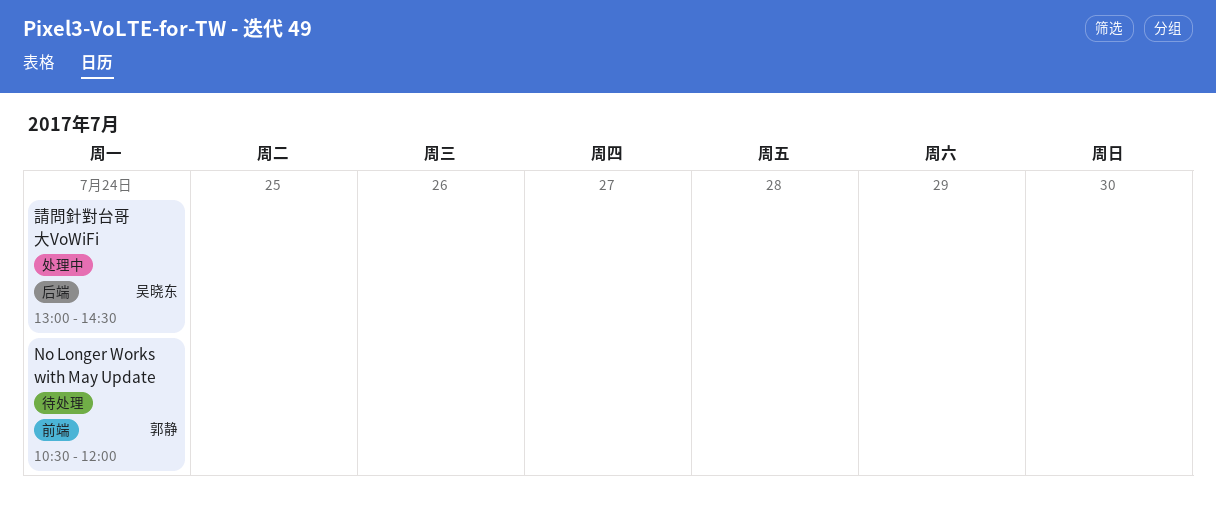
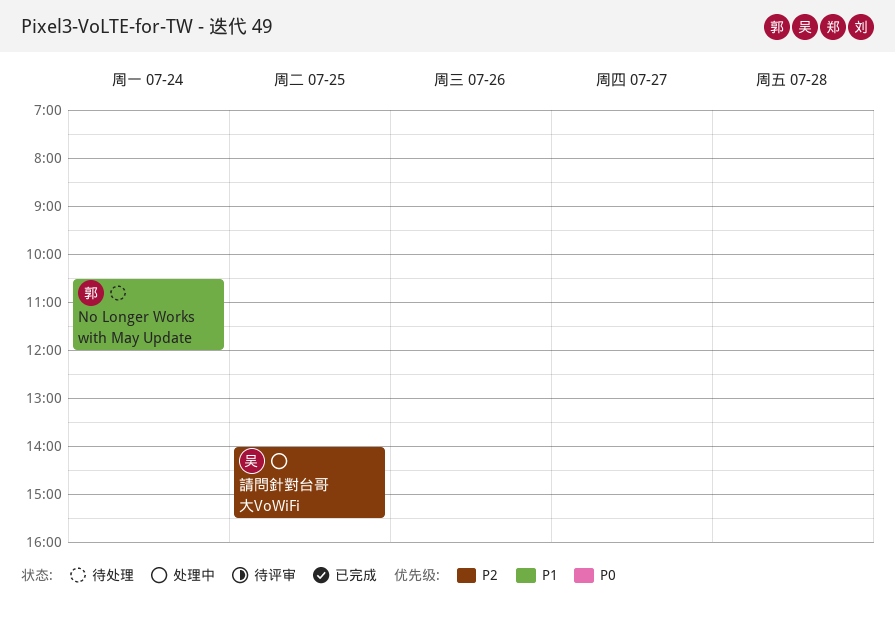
請問針對台哥大VoWiFi, day: Jul 24 -> Jul 25
請問針對台哥大VoWiFi, begins: 13:00 -> 14:00
請問針對台哥大VoWiFi, ends: 14:30 -> 15:30

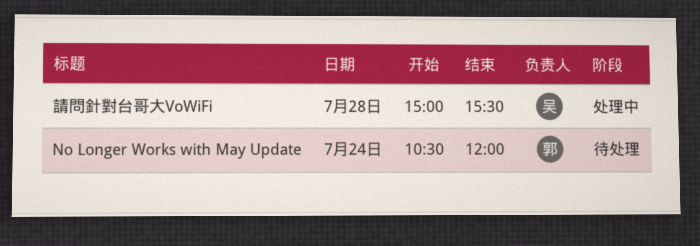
請問針對台哥大VoWiFi, day: Jul 25 -> Jul 28
請問針對台哥大VoWiFi, begins: 14:00 -> 15:00

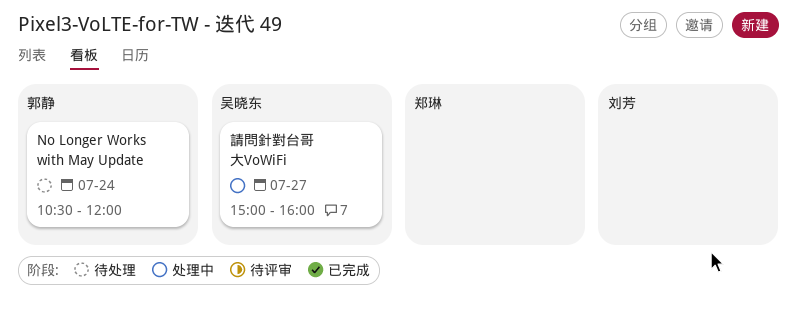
請問針對台哥大VoWiFi, day: Jul 28 -> Jul 27
請問針對台哥大VoWiFi, ends: 15:30 -> 16:00

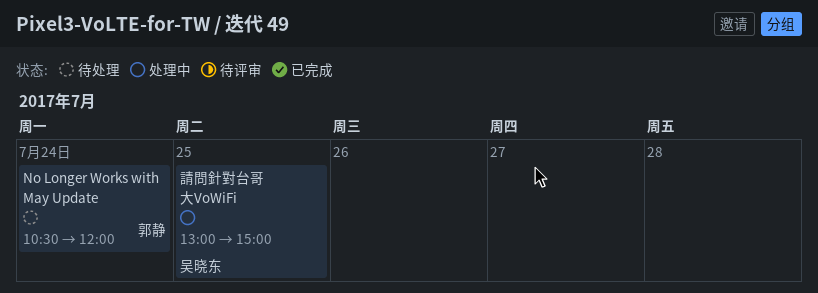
請問針對台哥大VoWiFi, day: Jul 27 -> Jul 25
請問針對台哥大VoWiFi, begins: 15:00 -> 13:00
請問針對台哥大VoWiFi, ends: 16:00 -> 15:00

